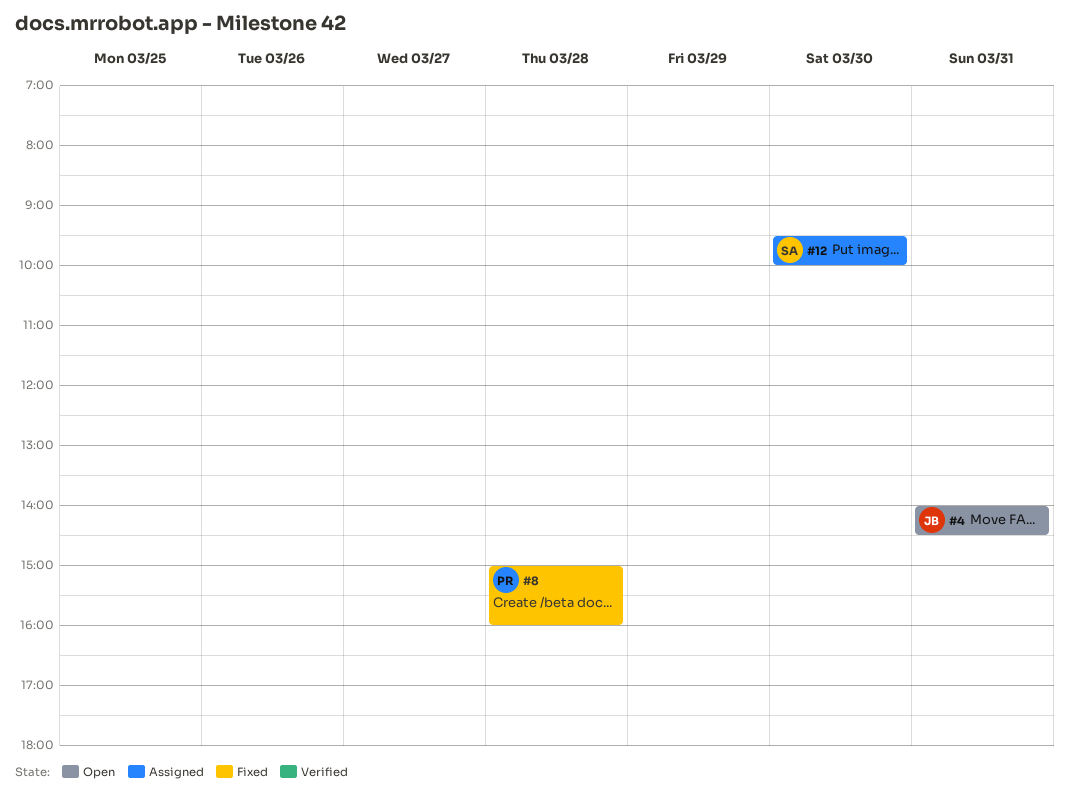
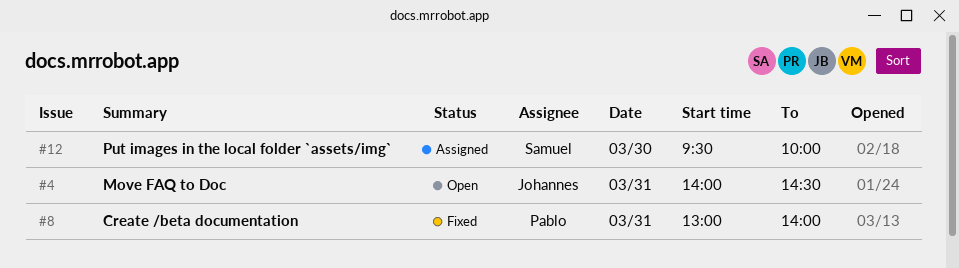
#8, day: Mar 28 -> Mar 31
#8, begins: 15:00 -> 13:00
#8, ends: 16:00 -> 14:00

